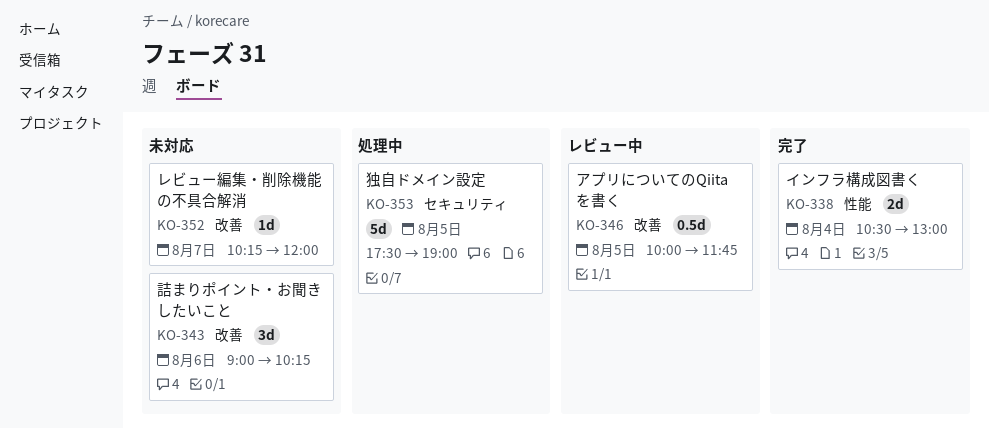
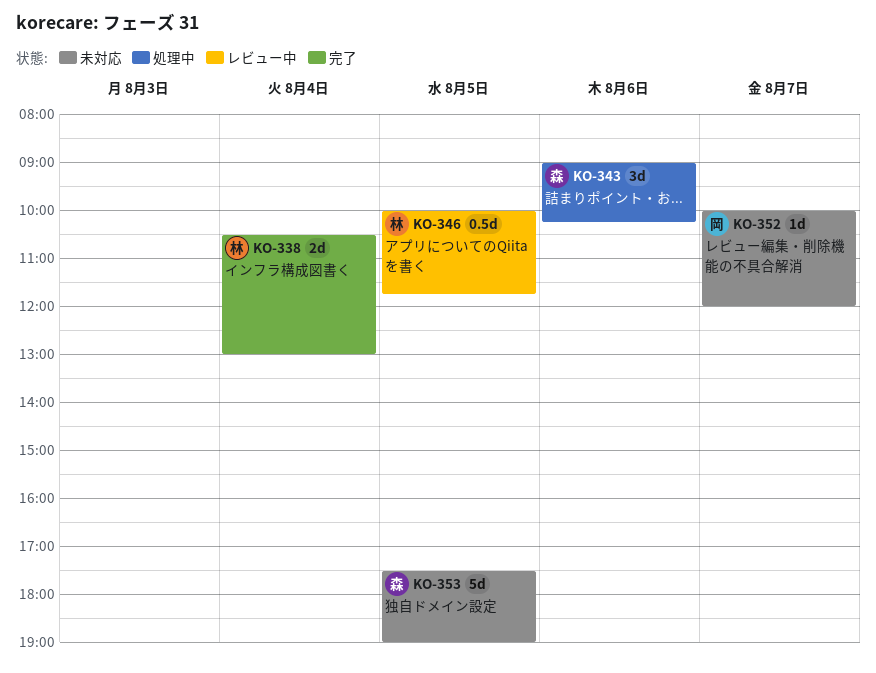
KO-343, status: 未対応 -> 処理中
KO-352, begins: 10:15 -> 10:00
KO-353, status: 処理中 -> 未対応

